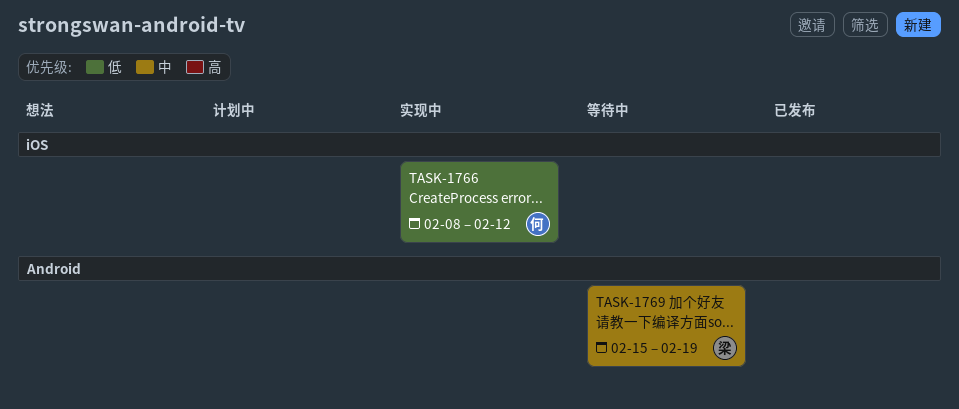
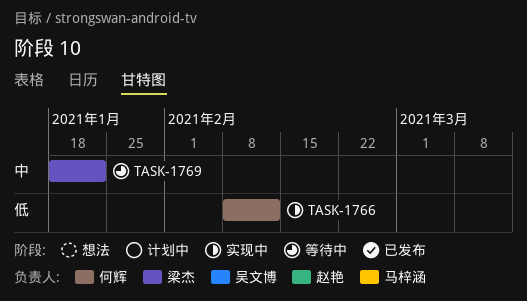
TASK-1769, start: Feb 15 -> Jan 18
TASK-1769, due: Feb 19 -> Jan 22

